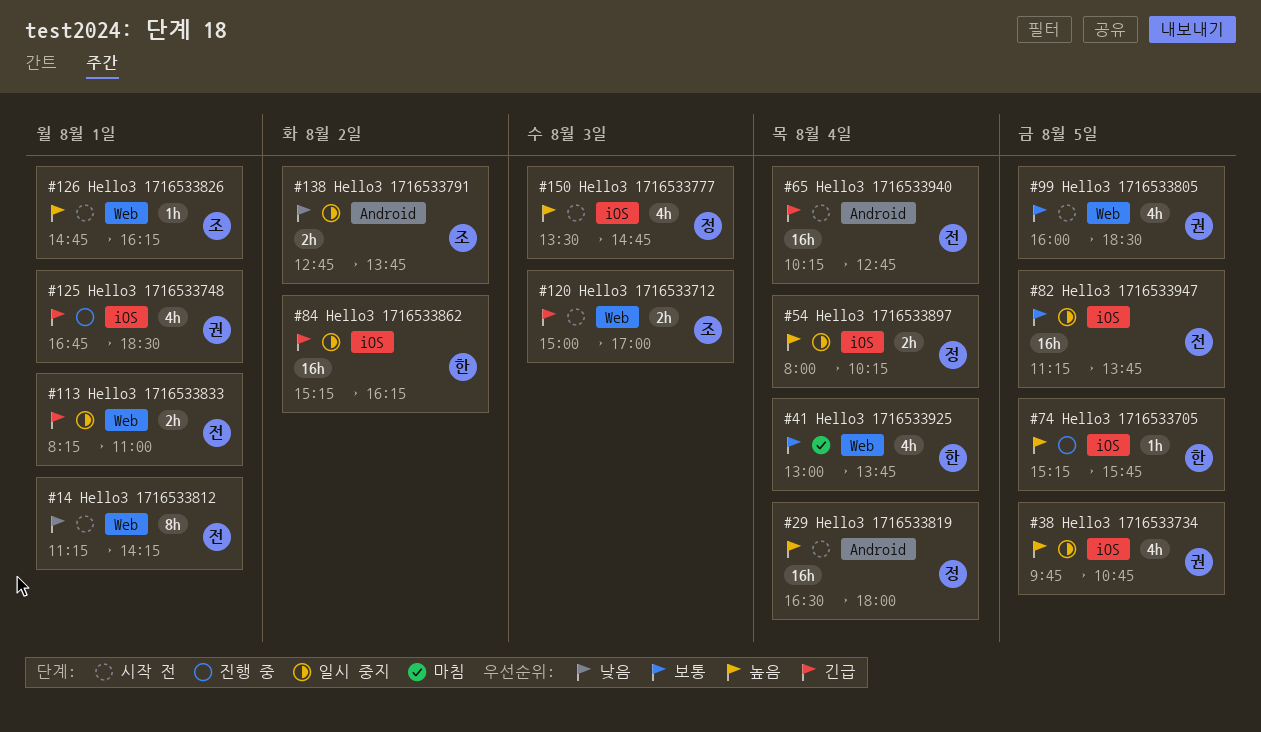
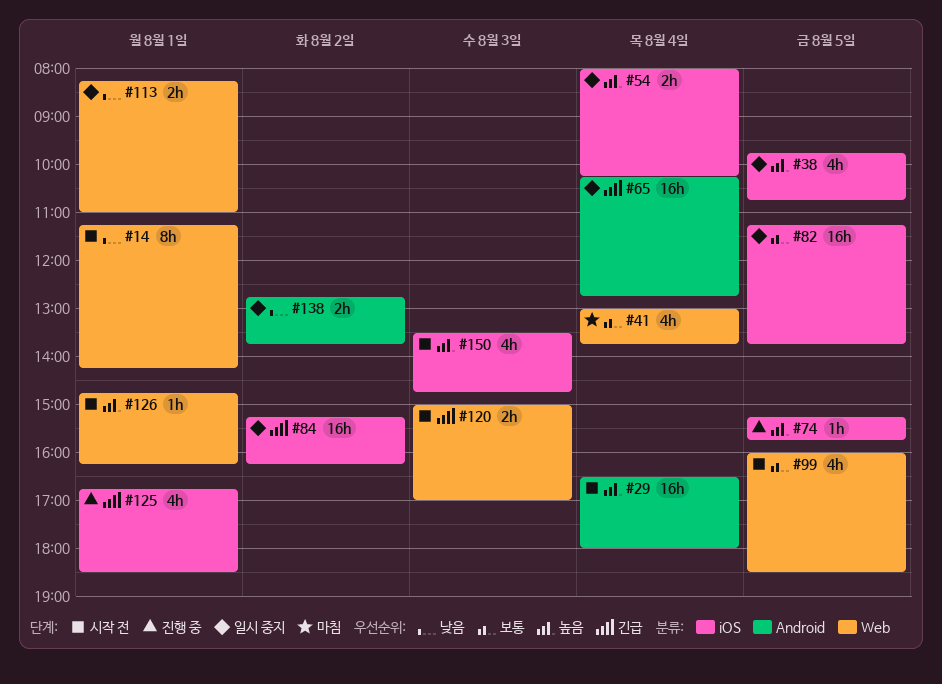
#65, status: 시작 전 -> 일시 중지
#113, priority: 긴급 -> 낮음

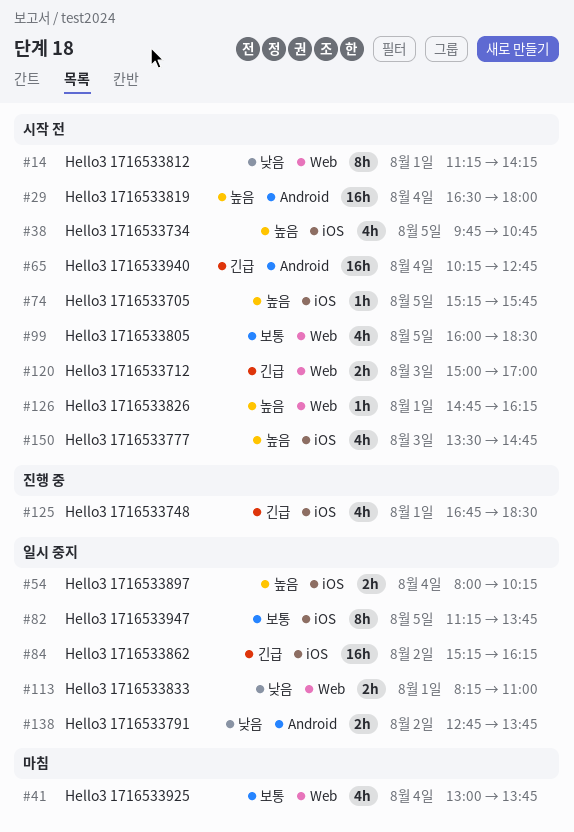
#38, status: 일시 중지 -> 시작 전
#65, status: 일시 중지 -> 시작 전
#74, status: 진행 중 -> 시작 전
#82, estimate: 16h -> 8h

